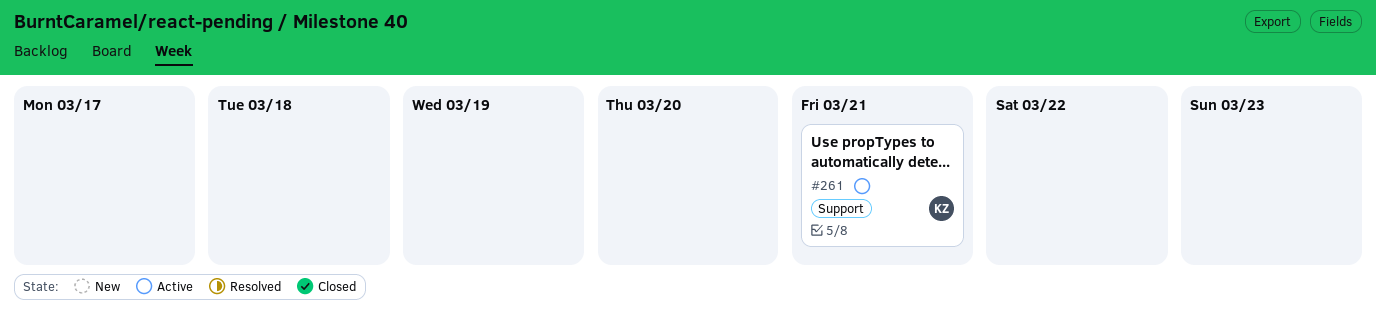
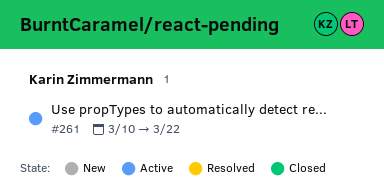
#261, due: Mar 21 -> Mar 22

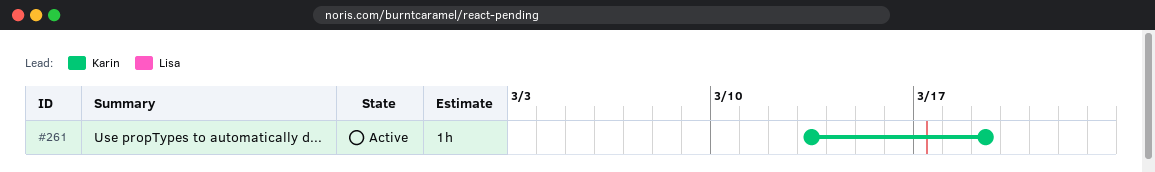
#261, start: Mar 10 -> Mar 13
#261, due: Mar 22 -> Mar 19

